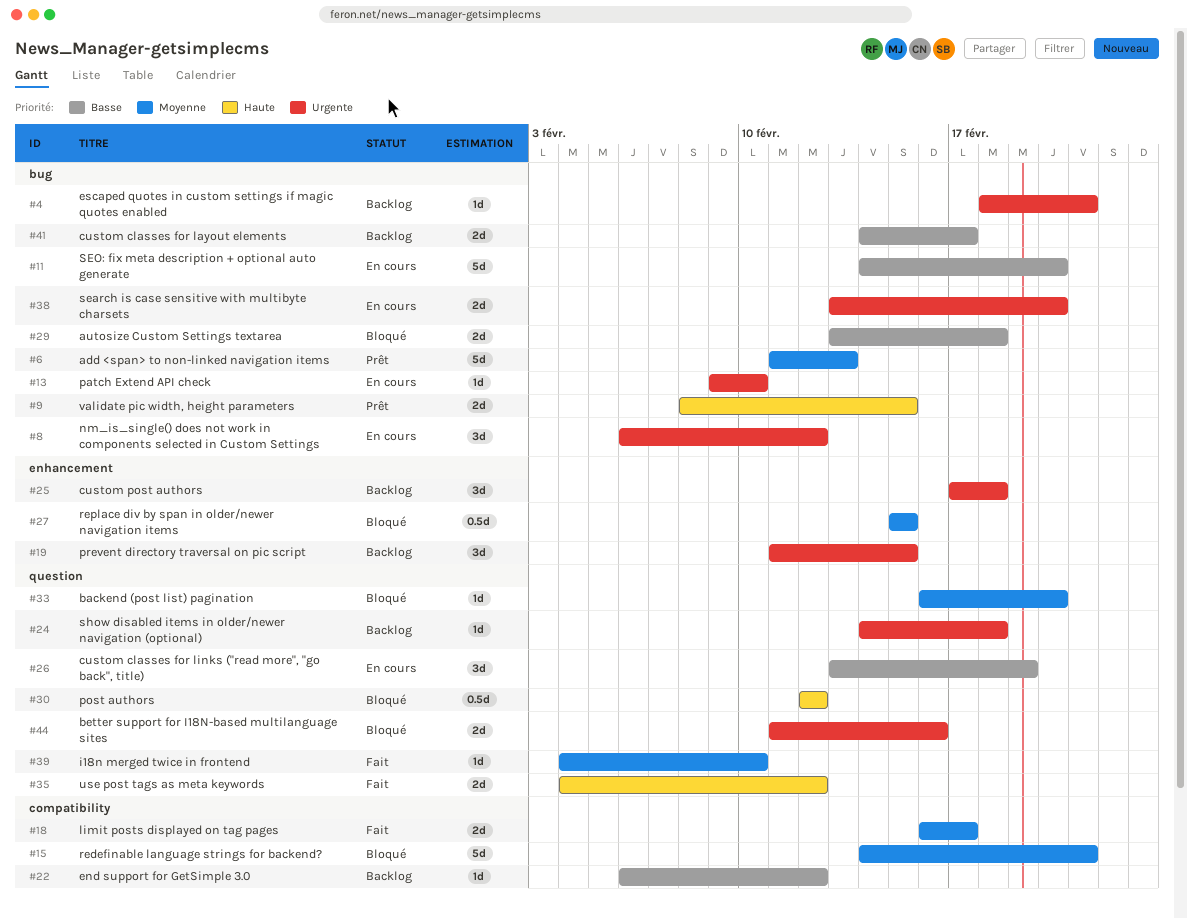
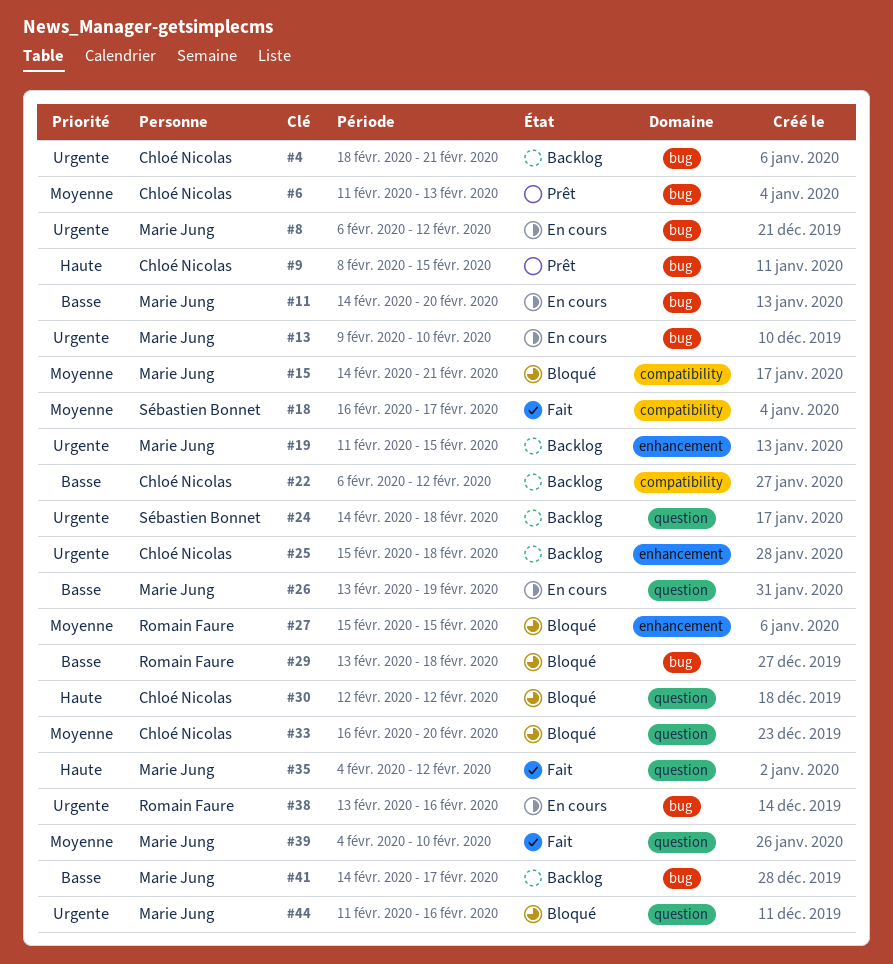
#25, start: Feb 17 -> Feb 15
#38, due: Feb 20 -> Feb 16

